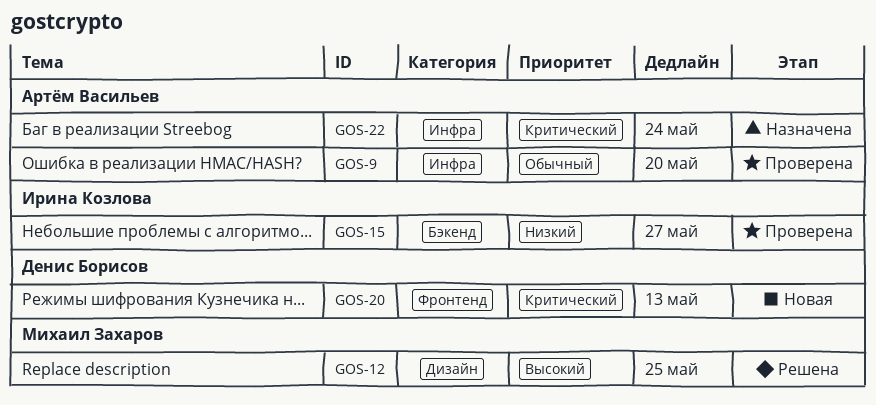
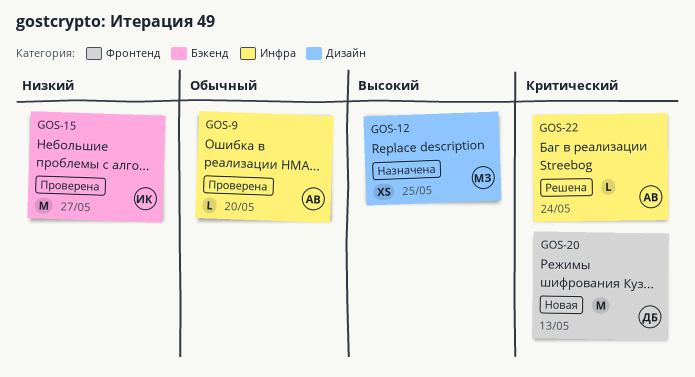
GOS-12, status: Решена -> Назначена
GOS-22, status: Назначена -> Решена

